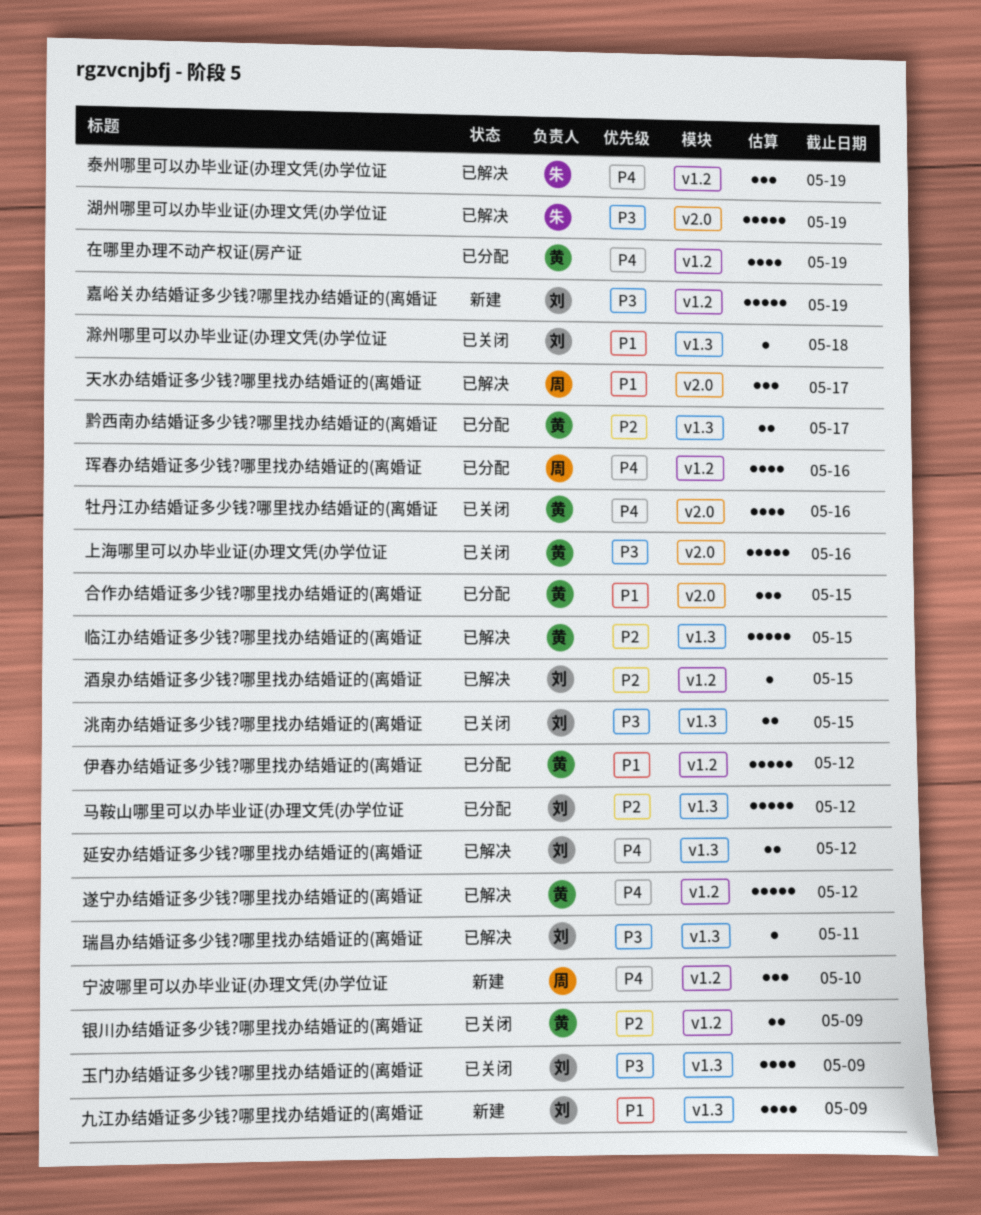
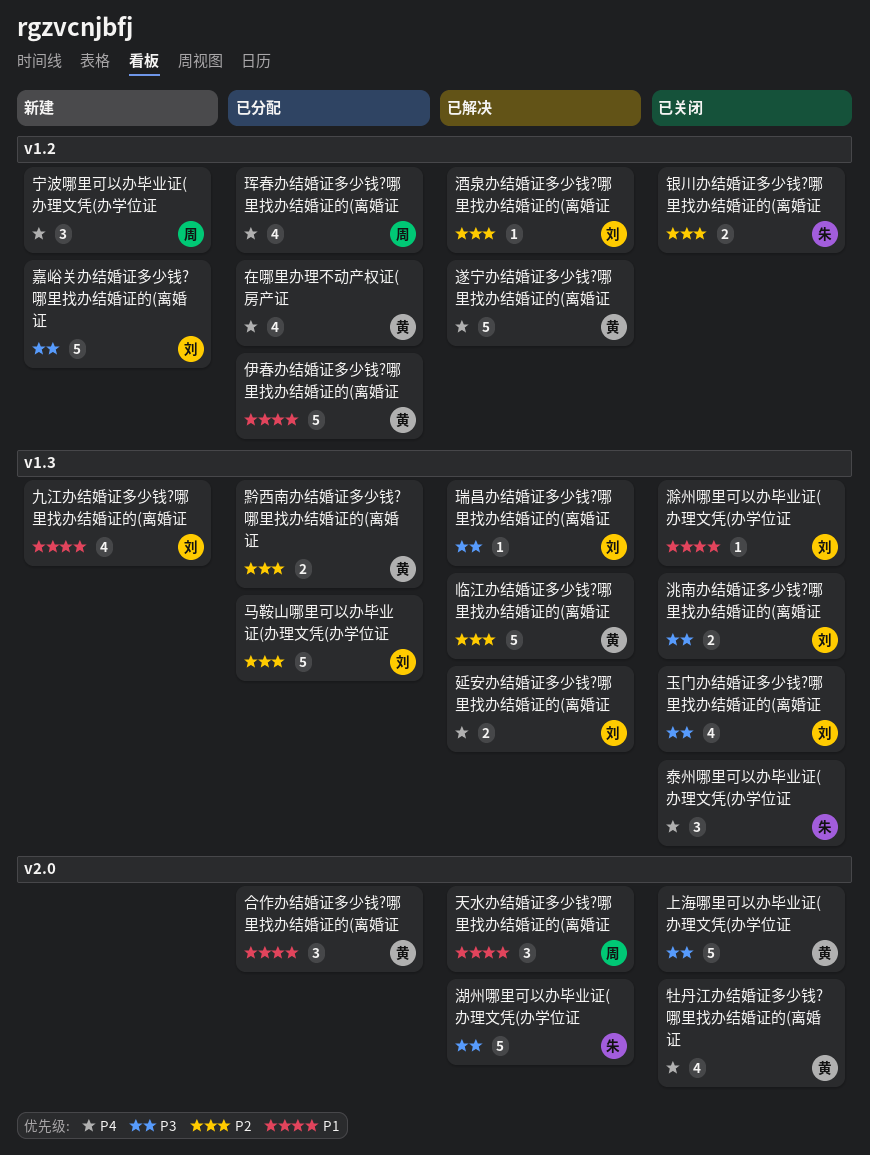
泰州哪里可以办毕业证(办理文凭(办学位证, status: 已解决 -> 已关闭
泰州哪里可以办毕业证(办理文凭(办学位证, label: v1.2 -> v1.3
银川办结婚证多少钱?哪里找办结婚证的(离婚证, owner: 黄 -> 朱

